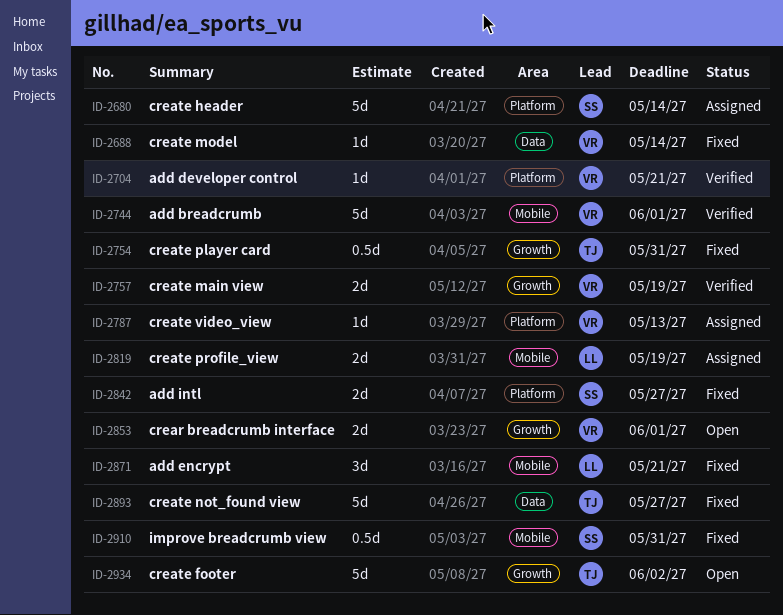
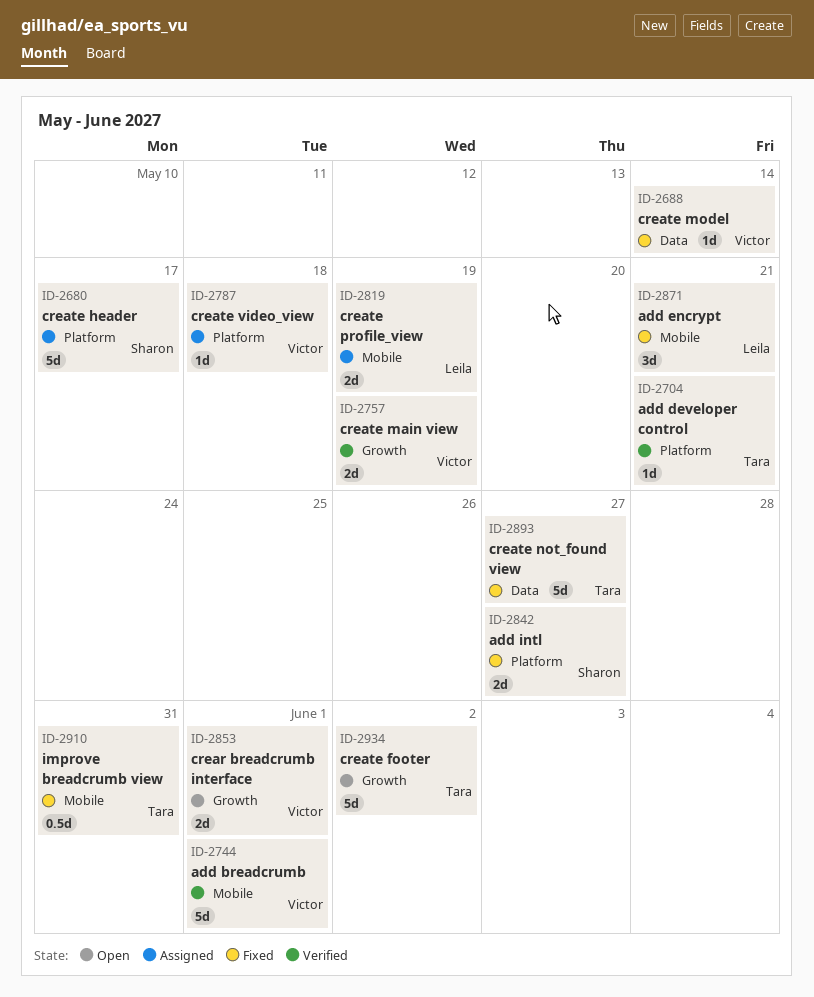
ID-2680, due: May 14 -> May 17
ID-2704, owner: Victor -> Tara
ID-2754: present -> none
ID-2787, due: May 13 -> May 18
ID-2910, owner: Sharon -> Tara

